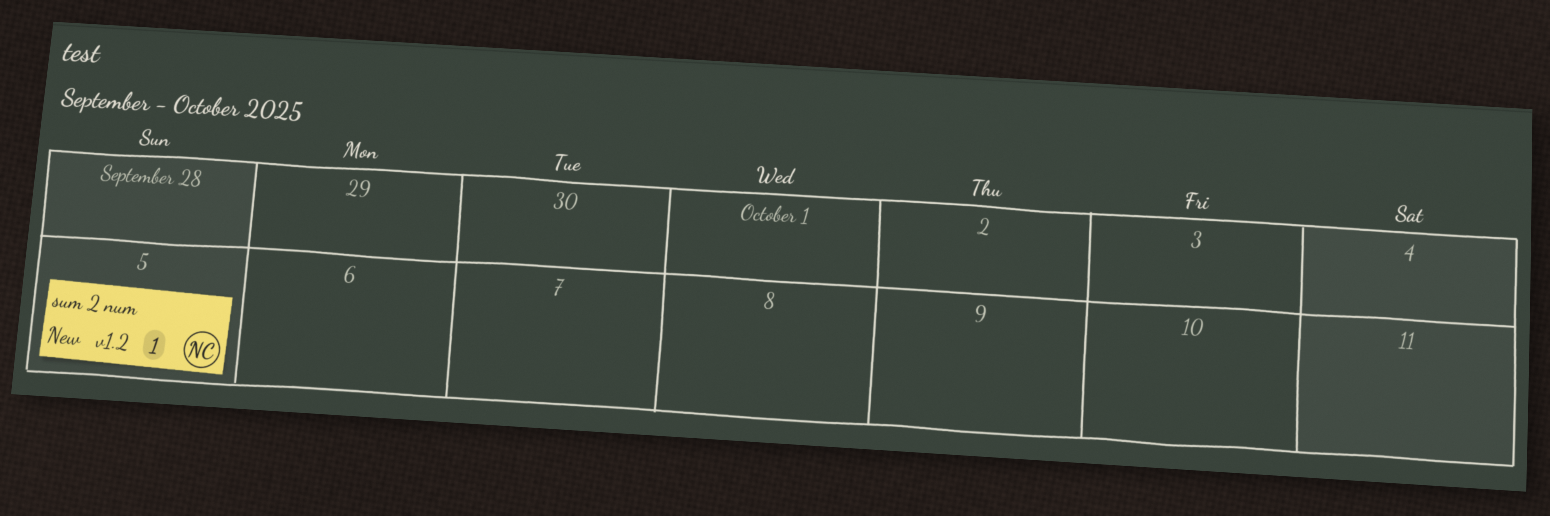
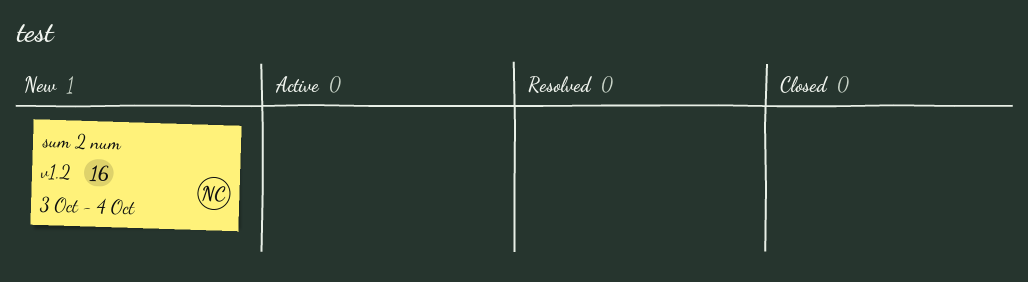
sum 2 num, estimate: 1 -> 16
sum 2 num, due: Oct 5 -> Oct 4

